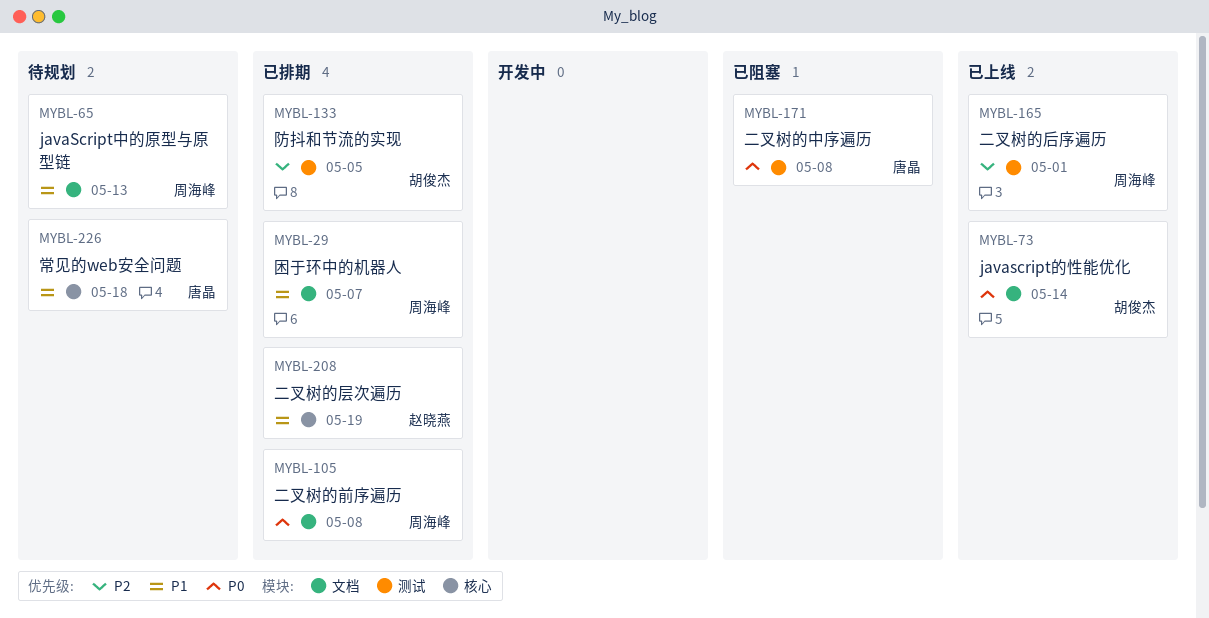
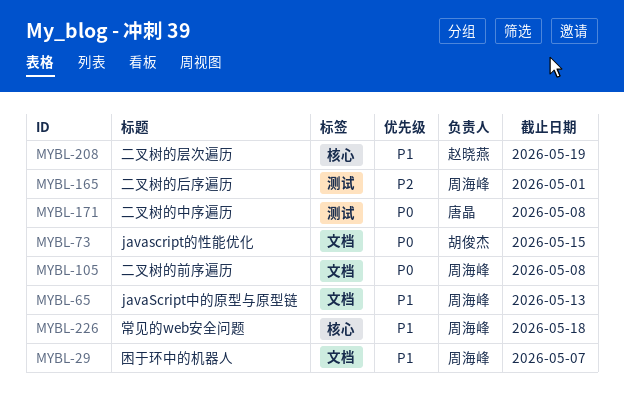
MYBL-73, due: May 14 -> May 15
MYBL-133: present -> none
MYBL-226, owner: 唐晶 -> 周海峰

